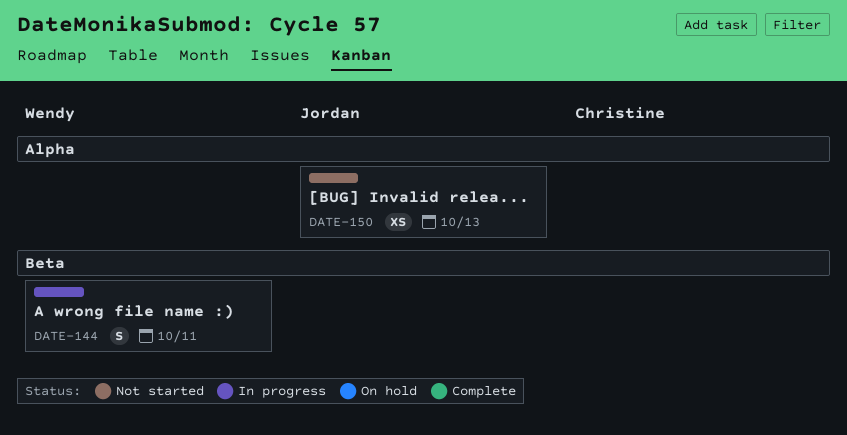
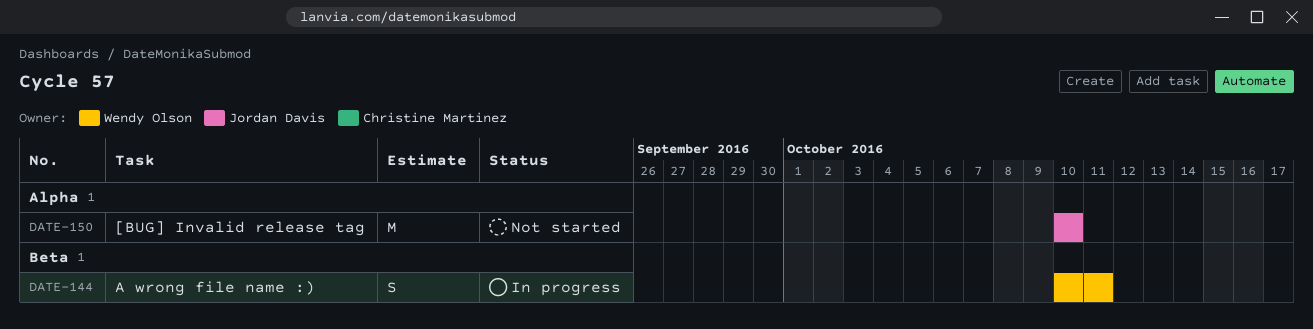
DATE-150, estimate: XS -> M
DATE-150, due: Oct 13 -> Oct 10

